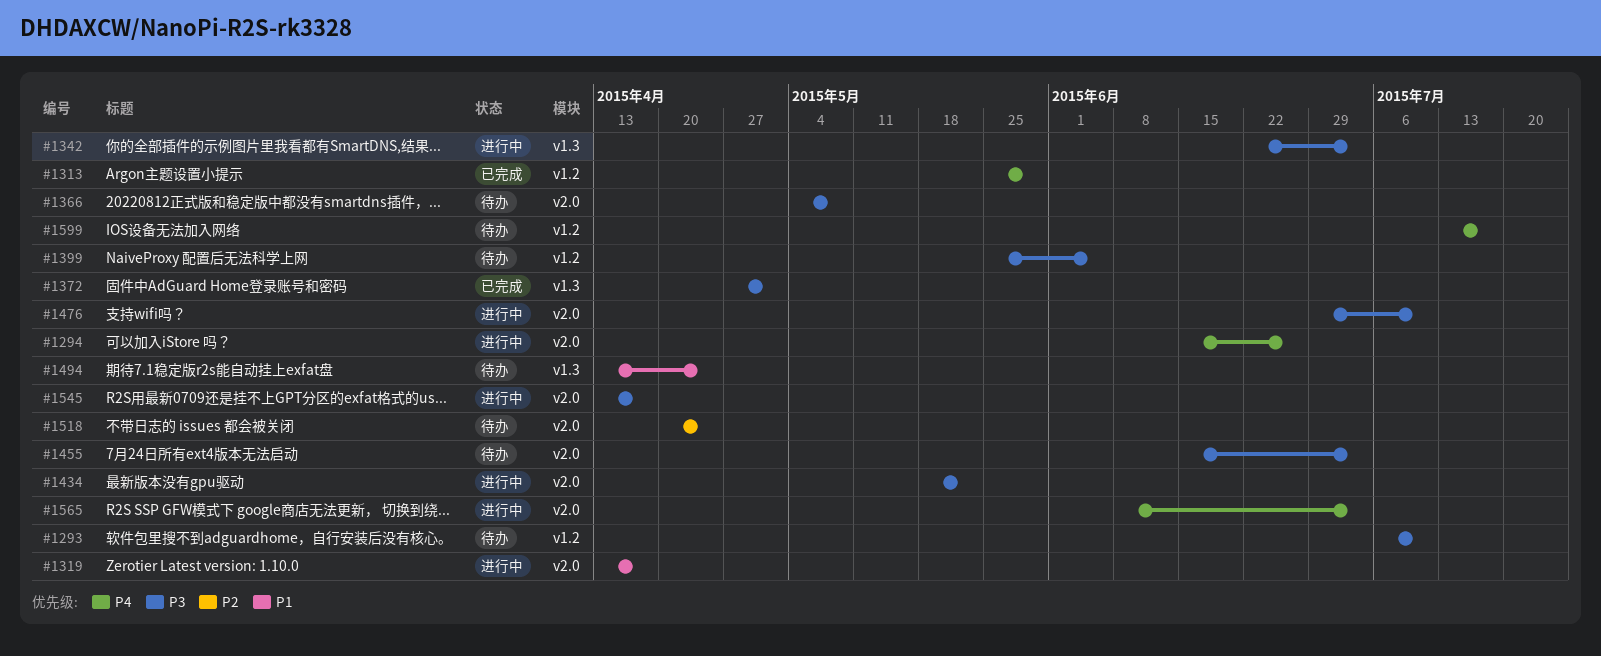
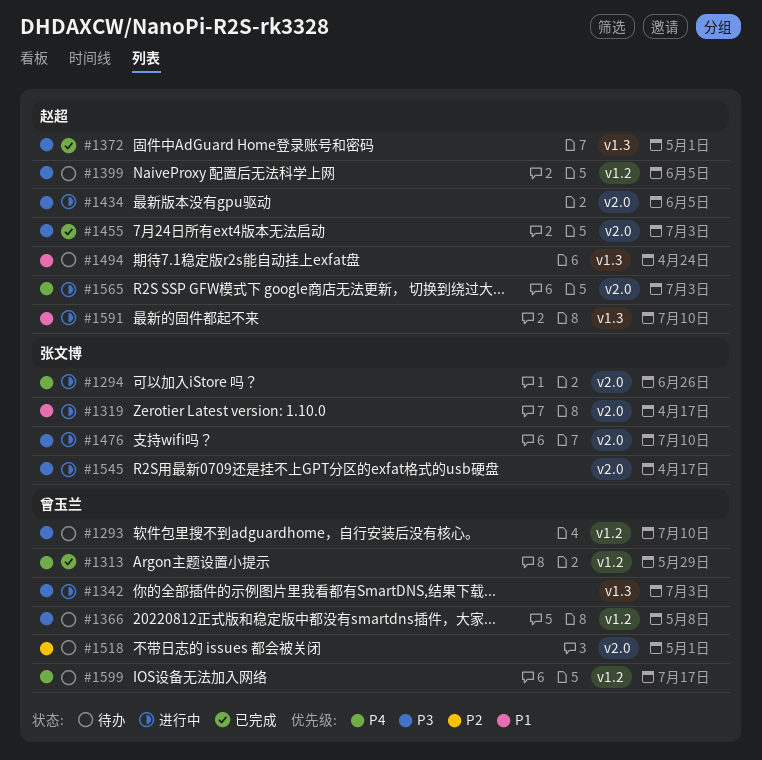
#1366, label: v2.0 -> v1.2
#1434, due: May 22 -> Jun 5
#1455, status: 待办 -> 已完成
#1518, due: Apr 24 -> May 1
#1591: none -> present

